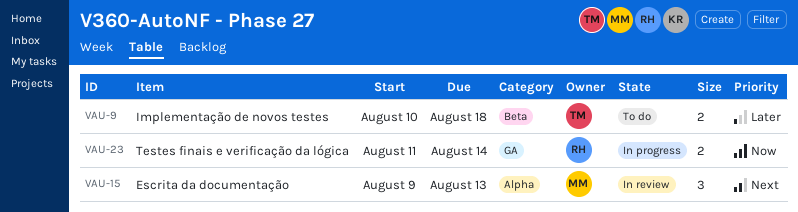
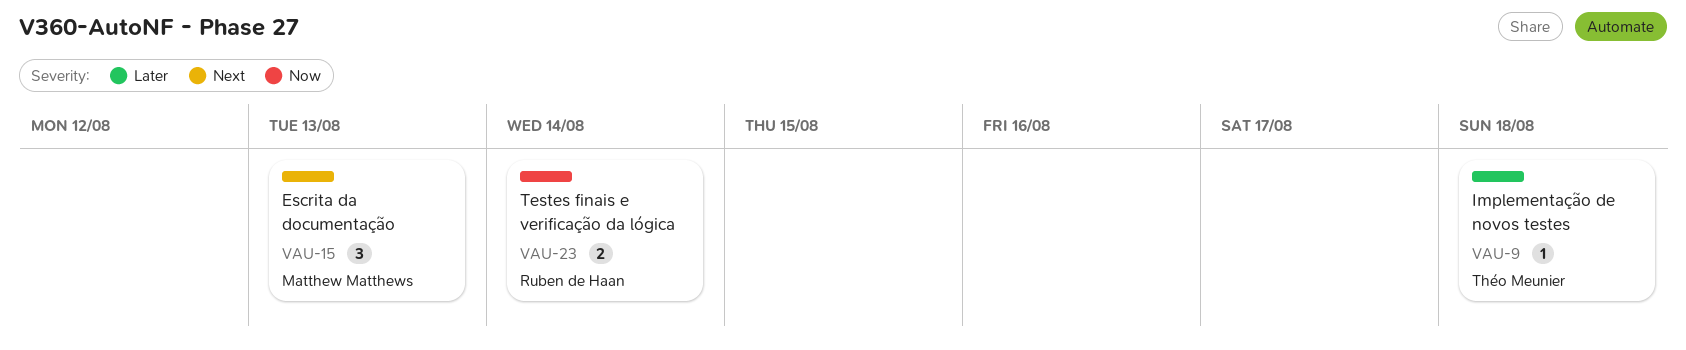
VAU-9, estimate: 2 -> 1

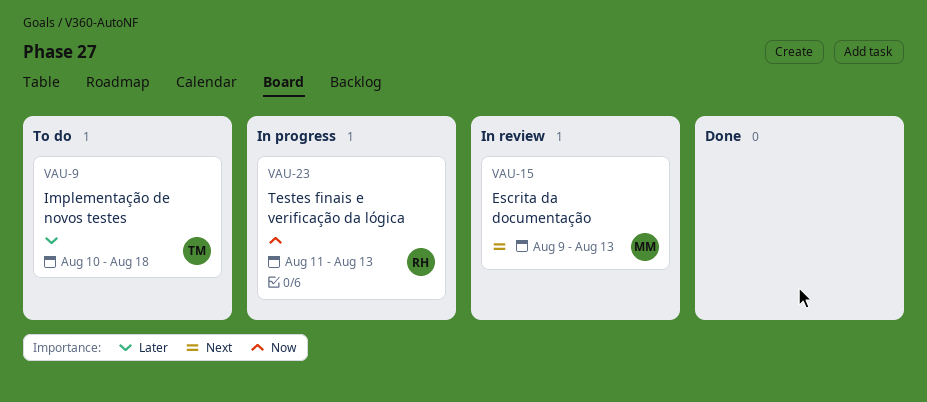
VAU-23, due: Aug 14 -> Aug 13

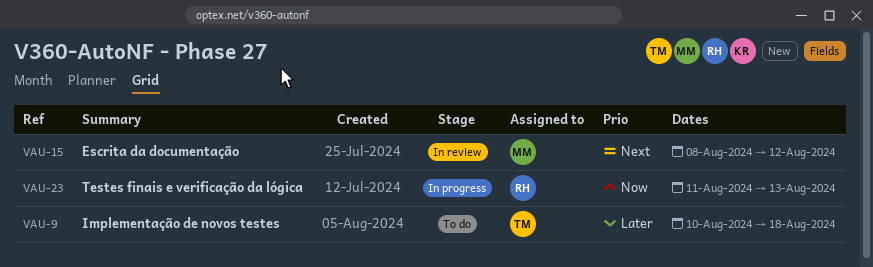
VAU-15, start: Aug 9 -> Aug 8
VAU-15, due: Aug 13 -> Aug 12

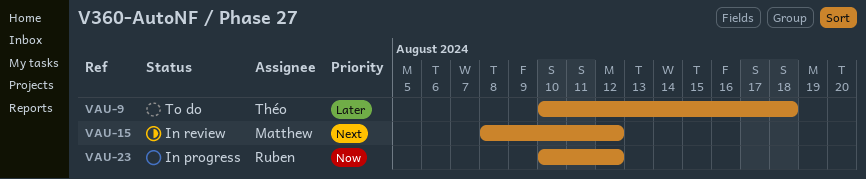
VAU-23, start: Aug 11 -> Aug 10
VAU-23, due: Aug 13 -> Aug 12

